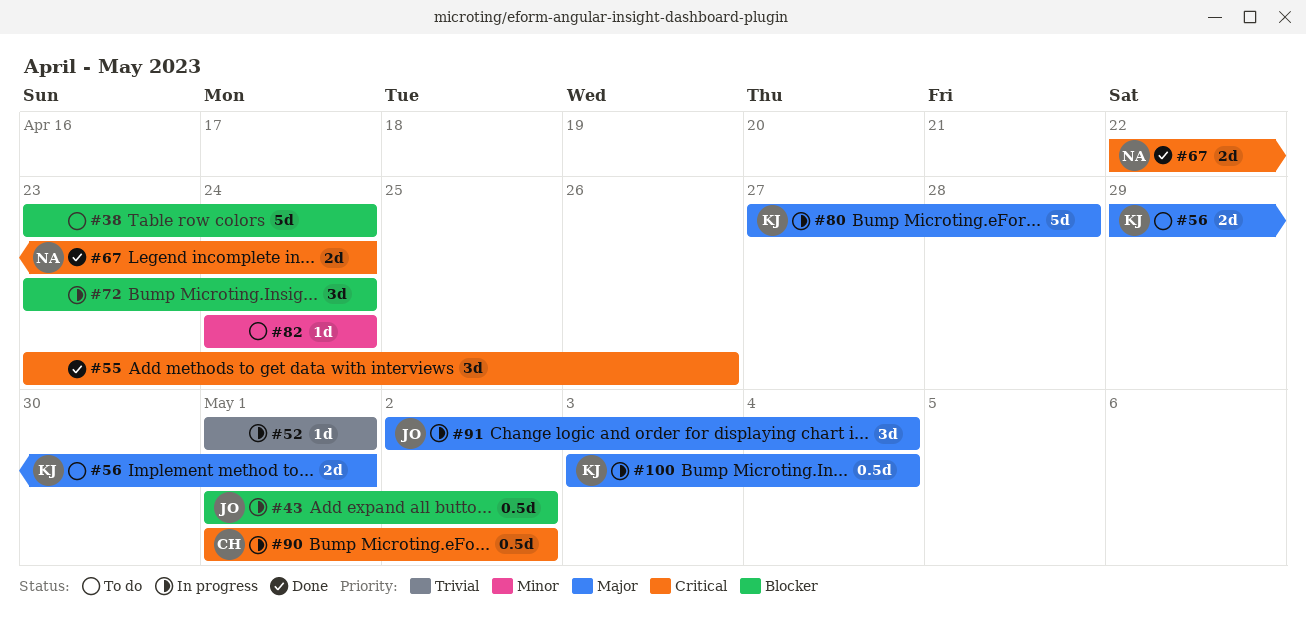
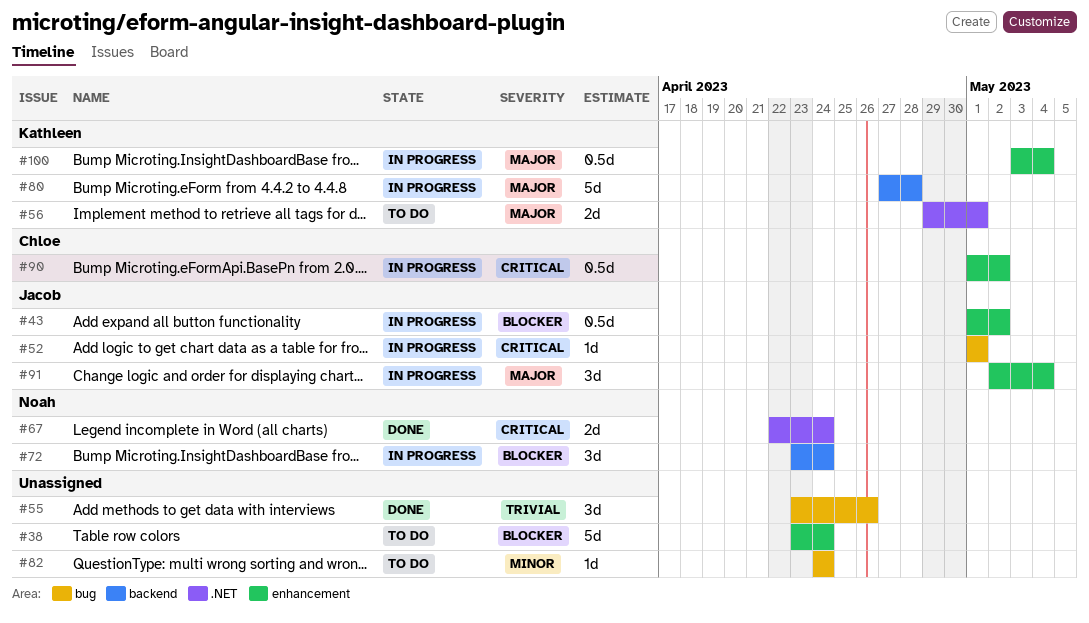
#52, owner: none -> Jacob
#52, priority: Trivial -> Critical
#55, priority: Critical -> Trivial
#72, owner: none -> Noah

